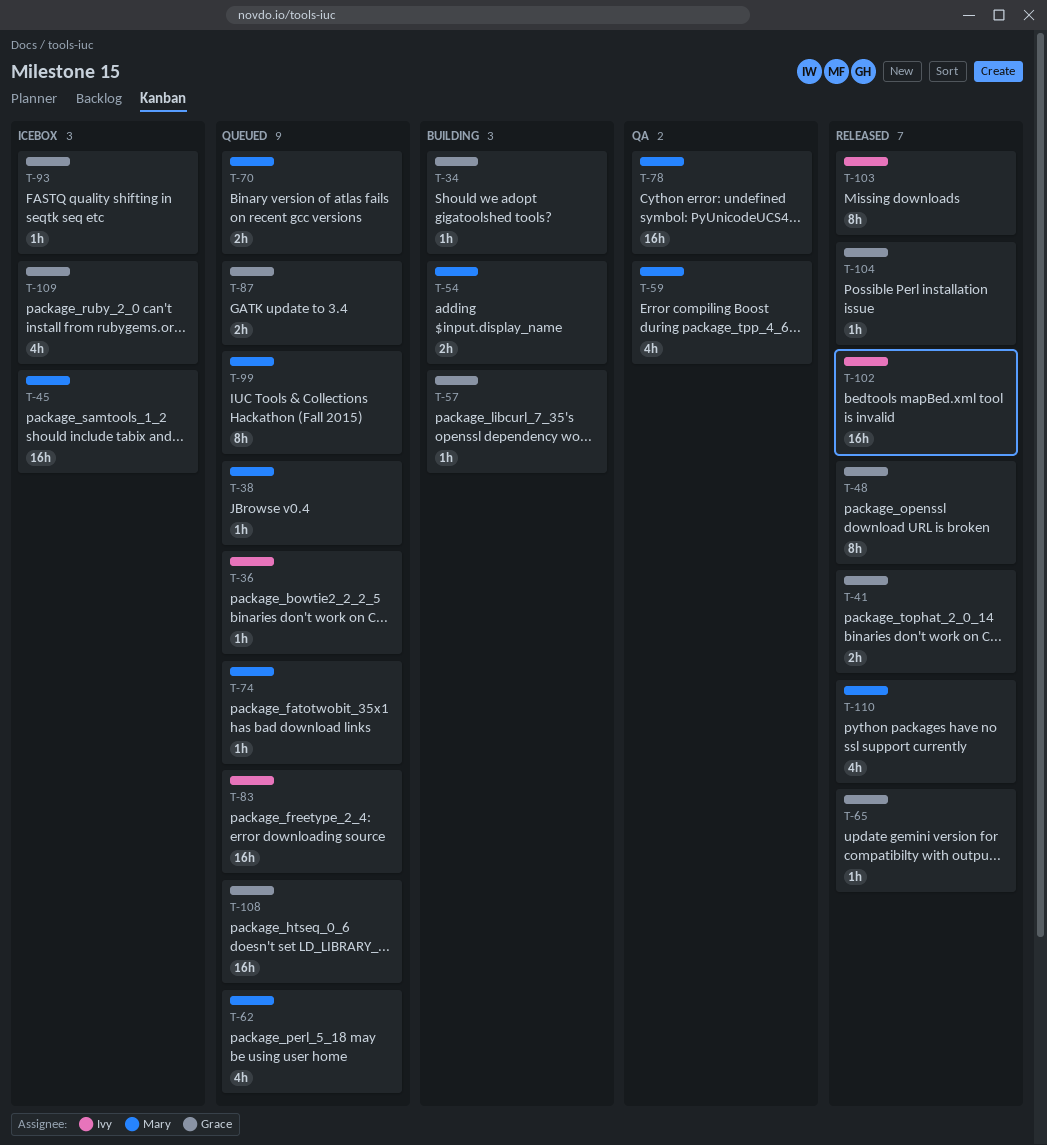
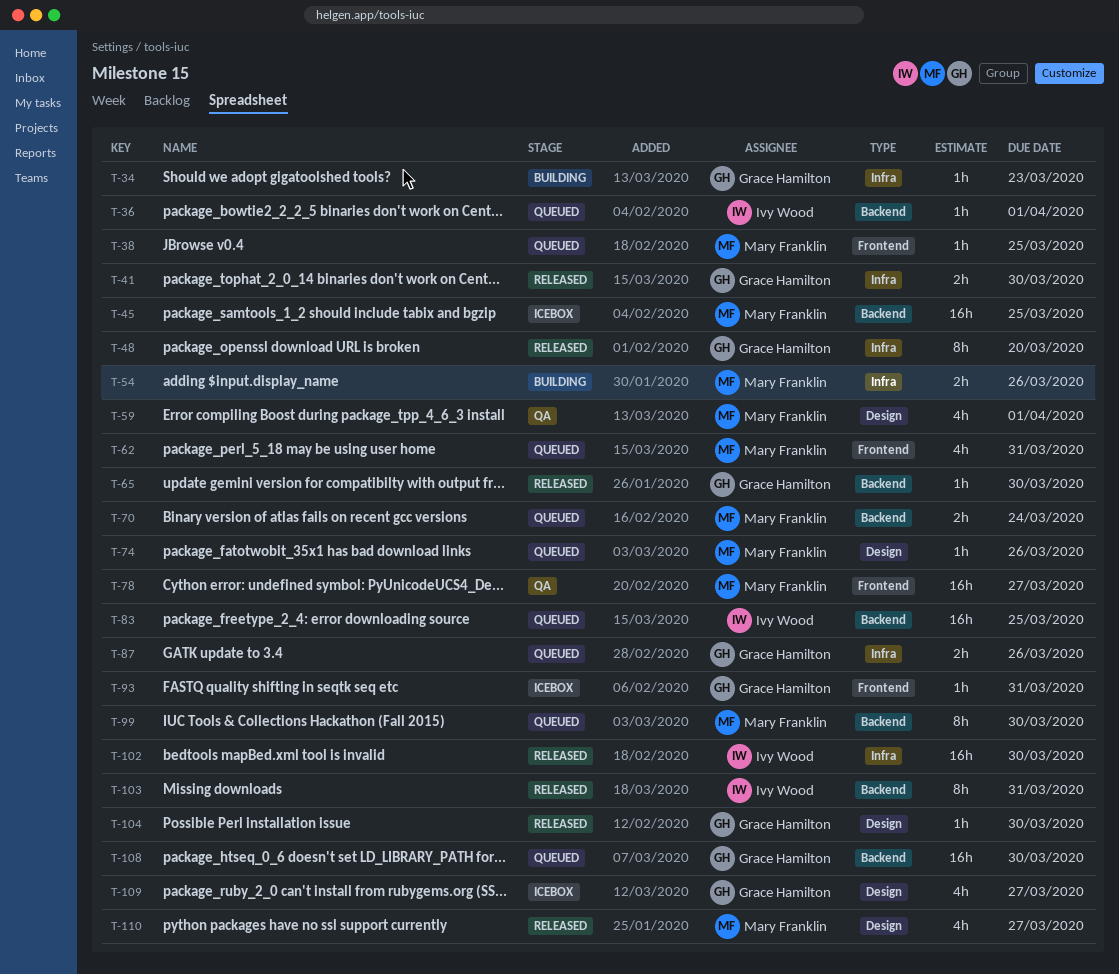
T-57: present -> none

